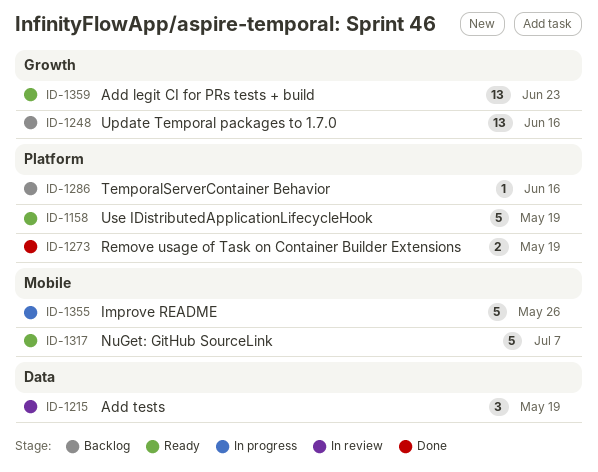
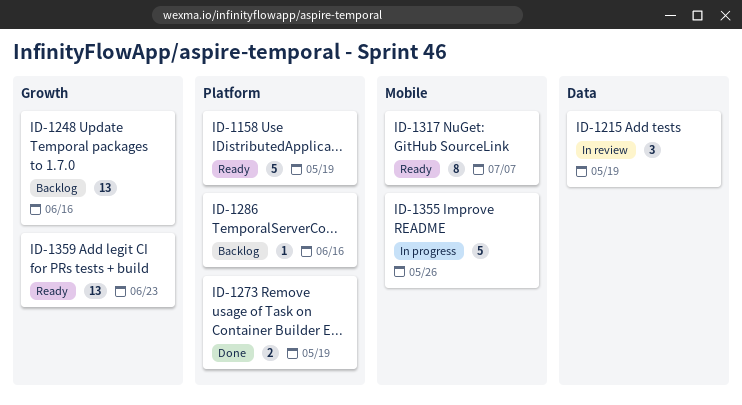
ID-1317, estimate: 5 -> 8

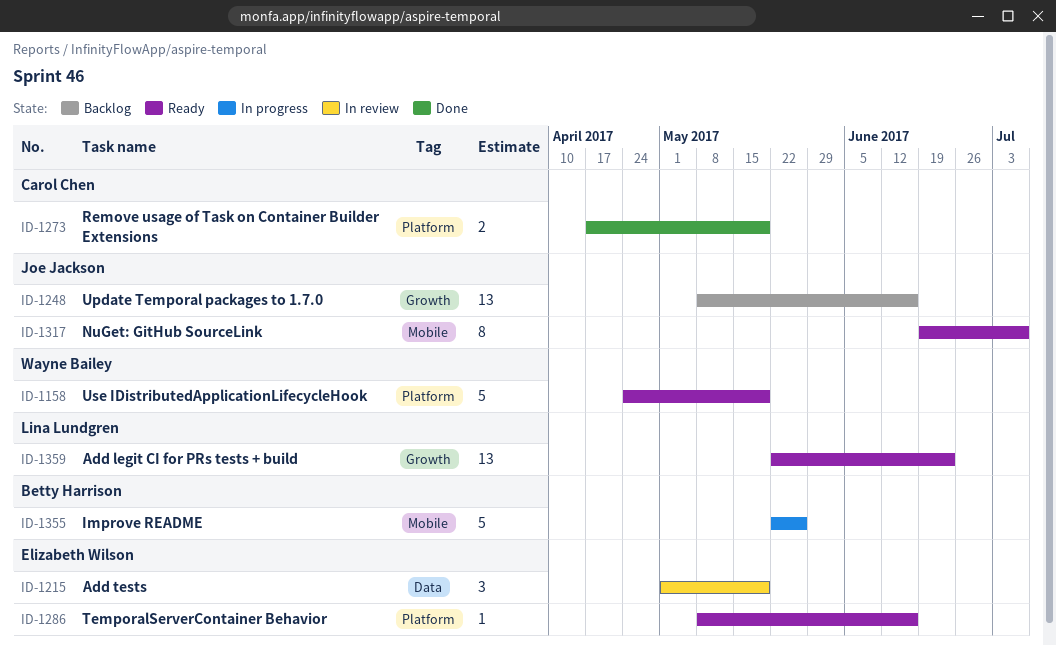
ID-1286, status: Backlog -> Ready

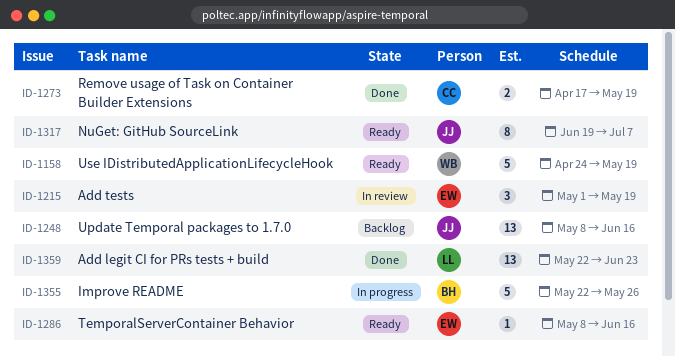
ID-1359, status: Ready -> Done

